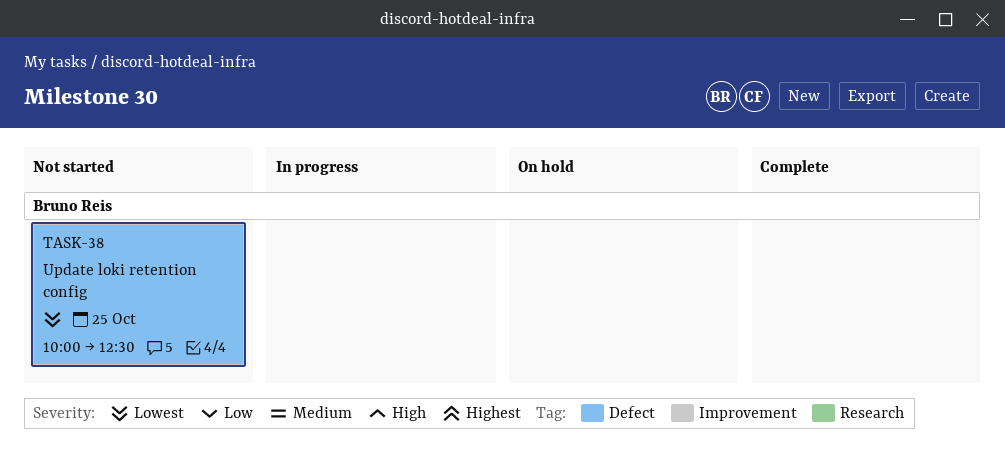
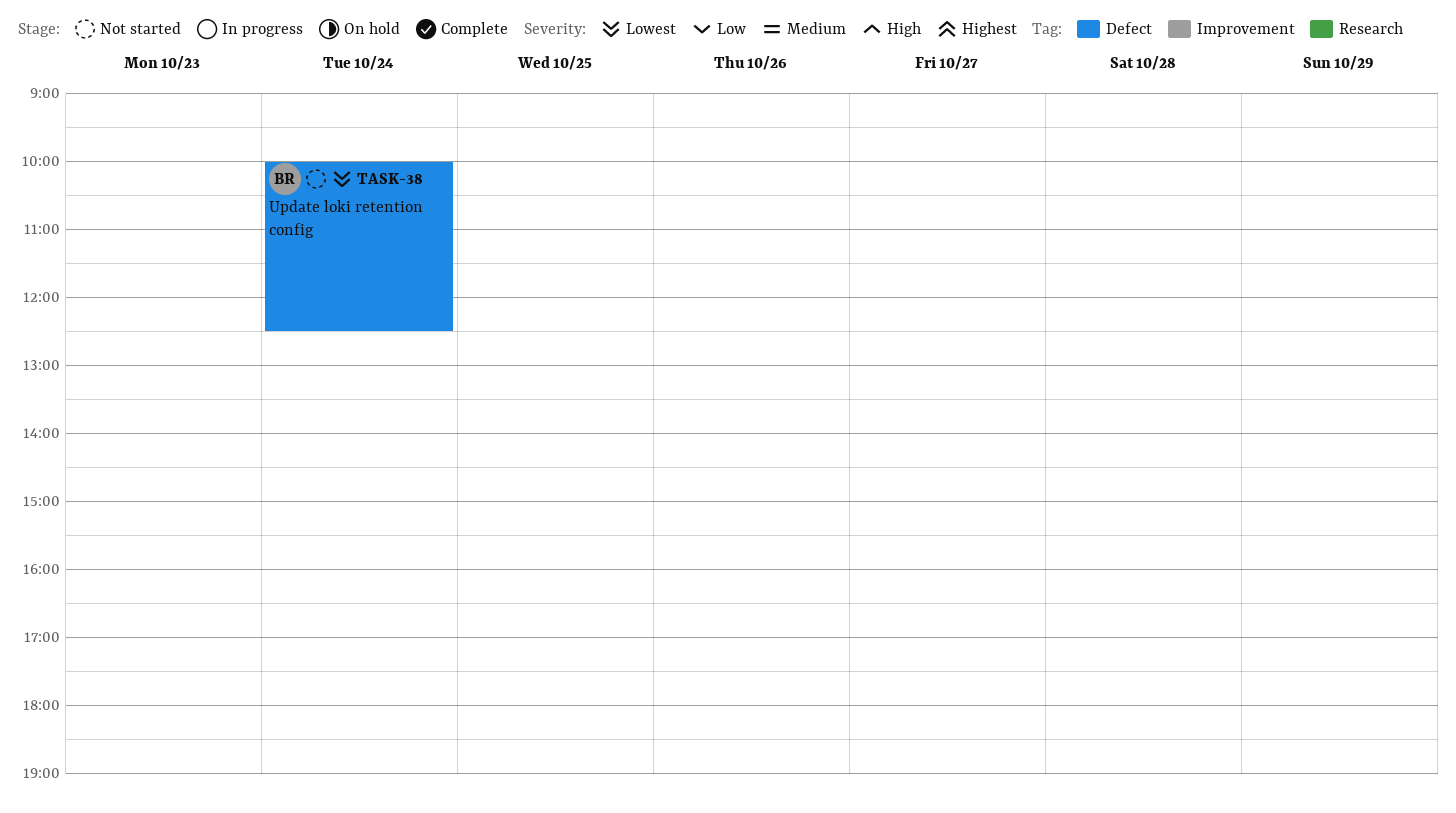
TASK-38, day: Oct 25 -> Oct 24

